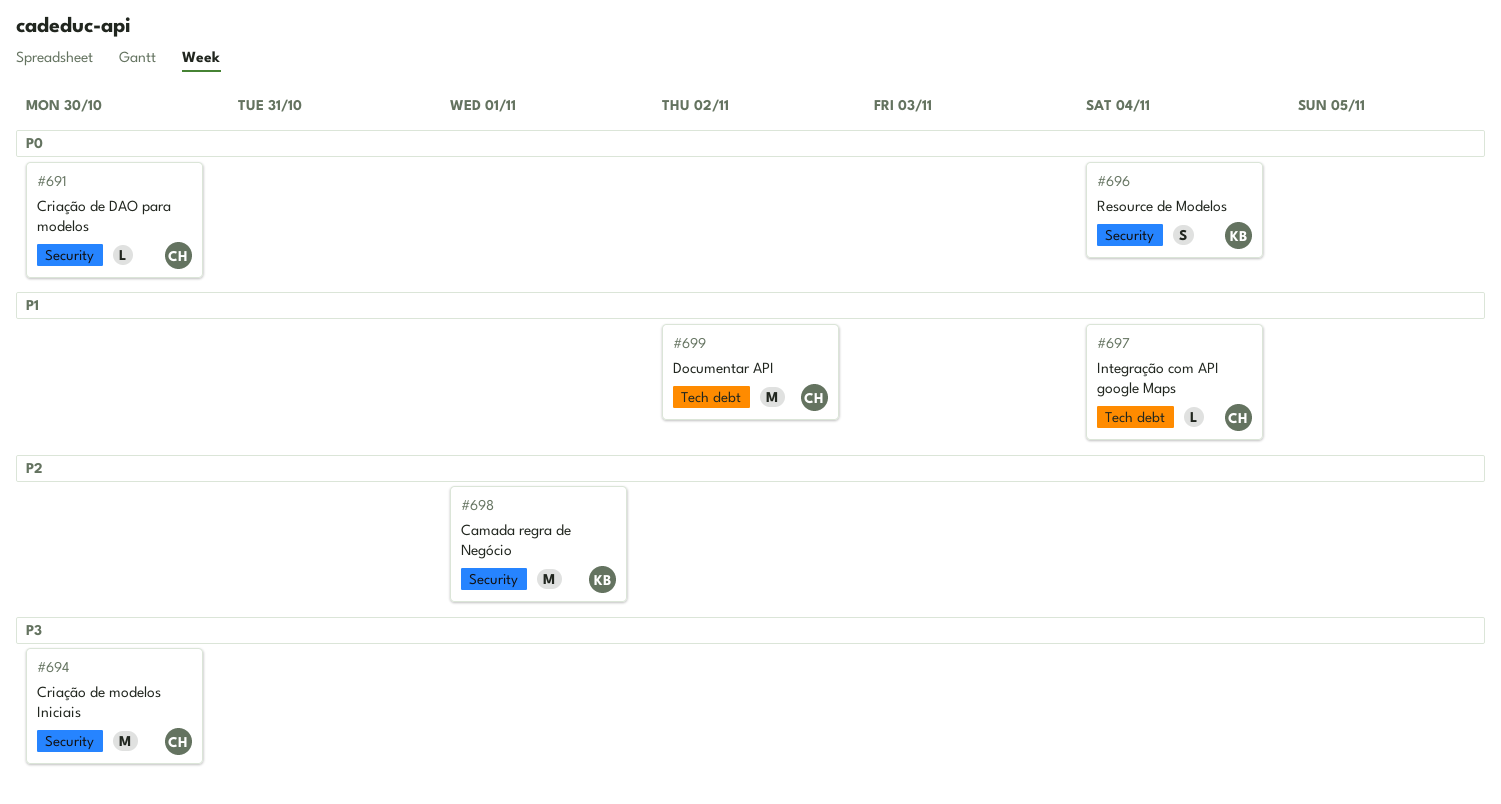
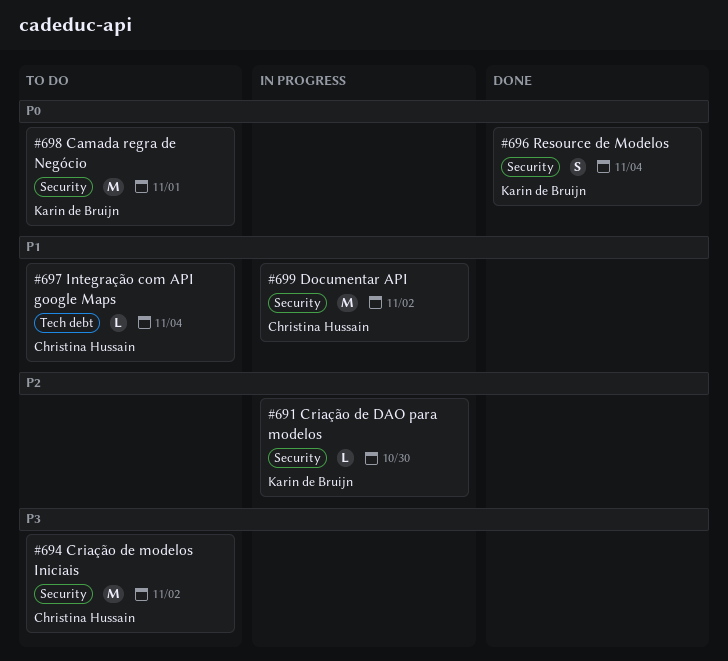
#691, owner: Christina Hussain -> Karin de Bruijn
#691, priority: P0 -> P2
#694, due: Oct 30 -> Nov 2
#698, priority: P2 -> P0
#699, label: Tech debt -> Security

